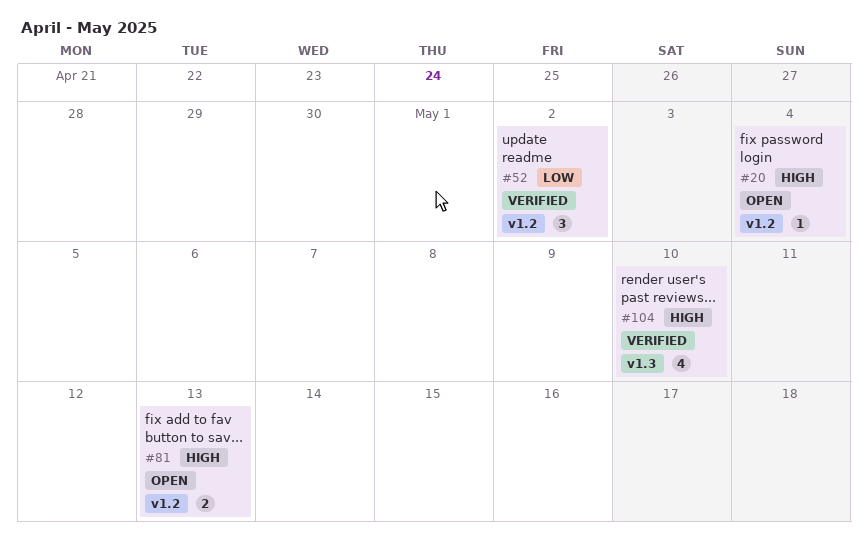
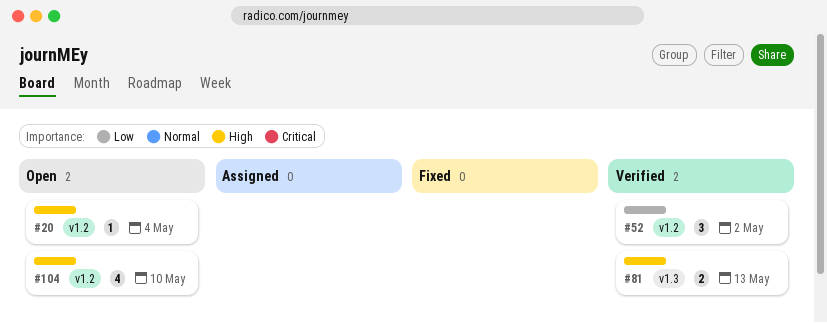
#81, status: Open -> Verified
#81, label: v1.2 -> v1.3
#104, status: Verified -> Open
#104, label: v1.3 -> v1.2

